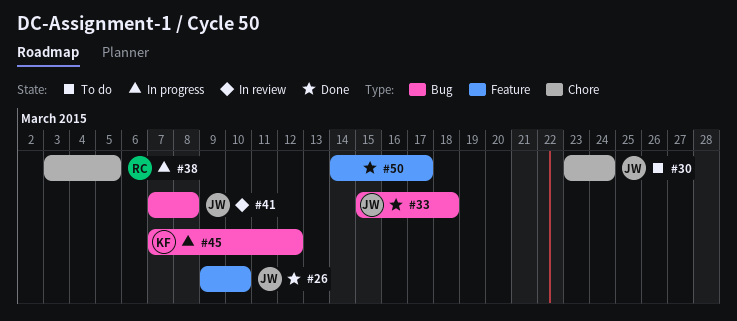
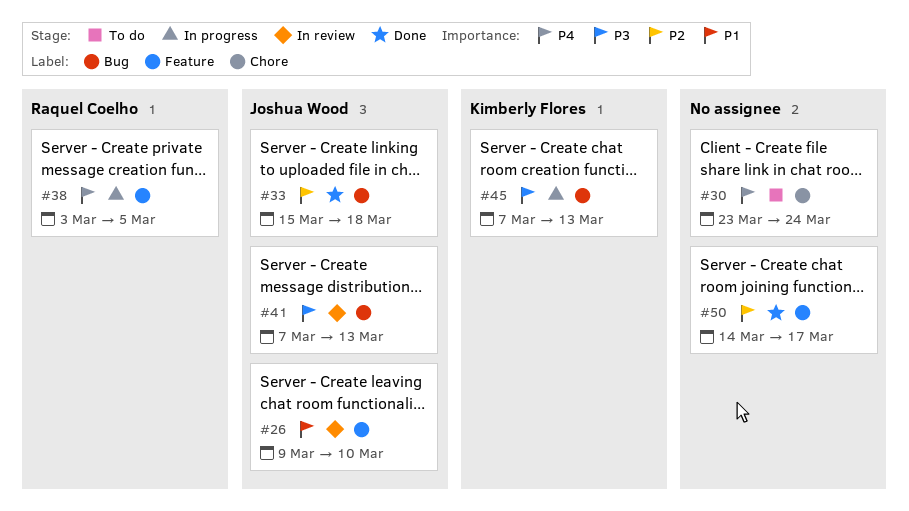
#26, status: Done -> In review
#30, owner: Joshua Wood -> none
#38, label: Chore -> Feature
#41, due: Mar 8 -> Mar 13
#45, due: Mar 12 -> Mar 13

